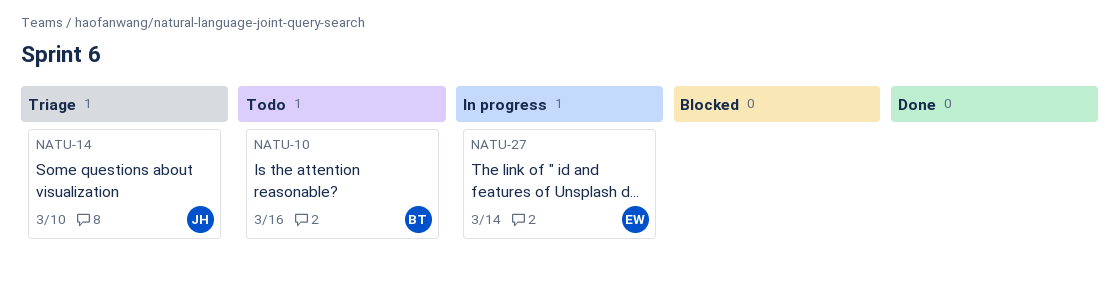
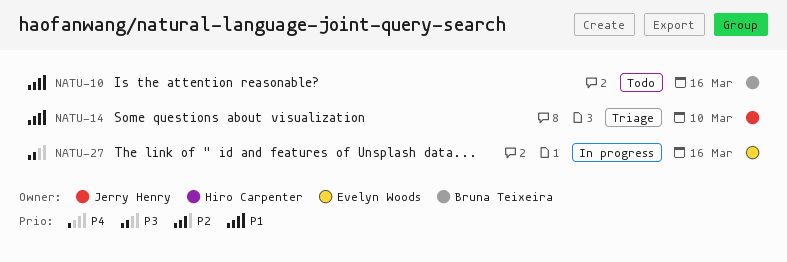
NATU-27, due: Mar 14 -> Mar 16

